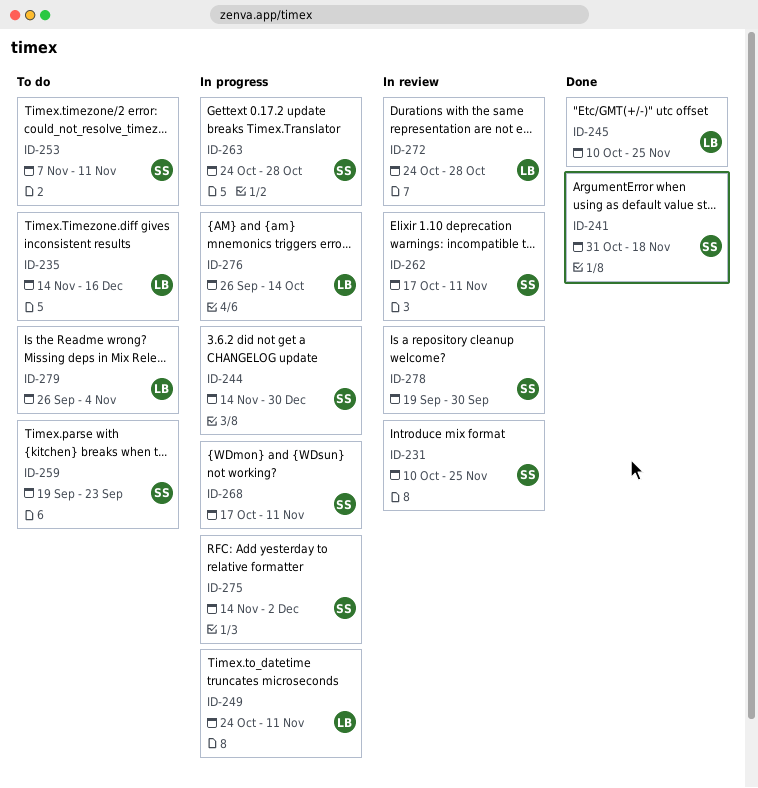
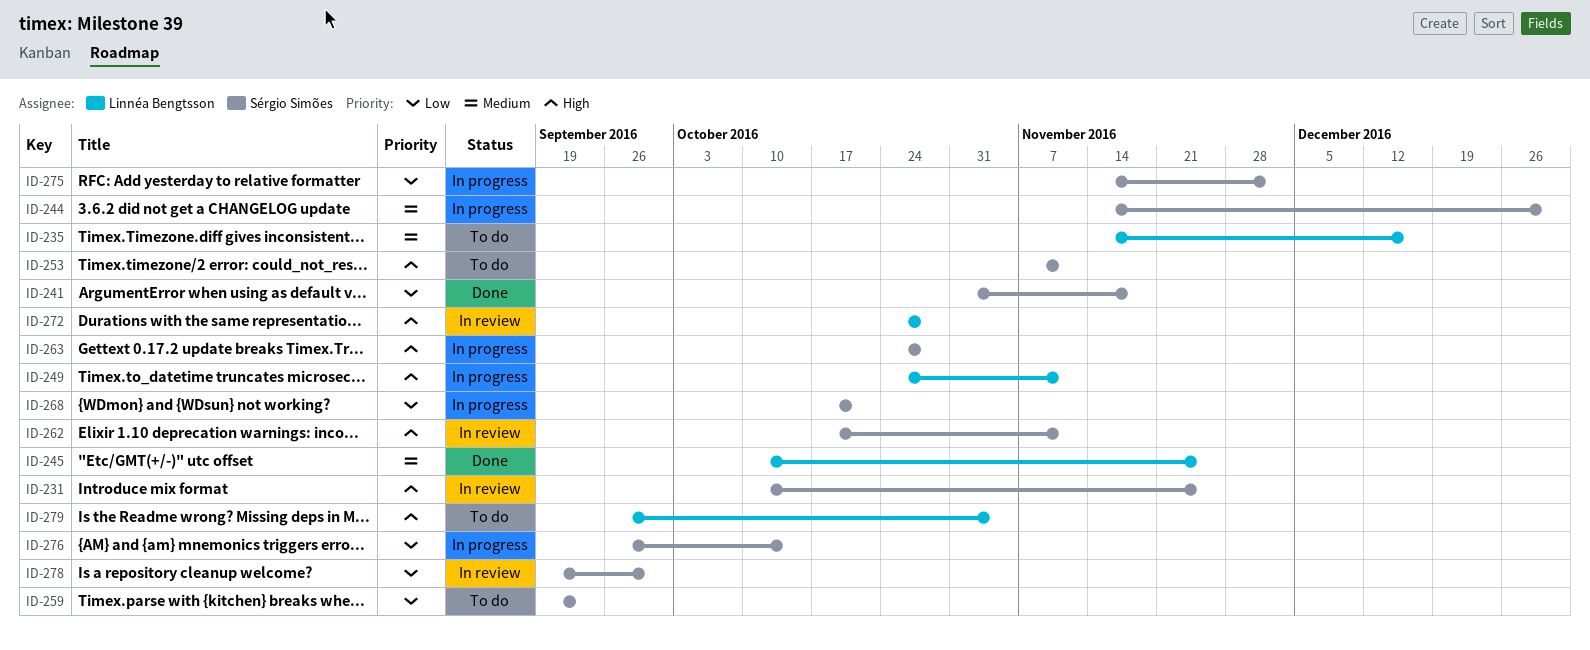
ID-268, due: Nov 11 -> Oct 21
ID-276, owner: Linnéa Bengtsson -> Sérgio Simões

